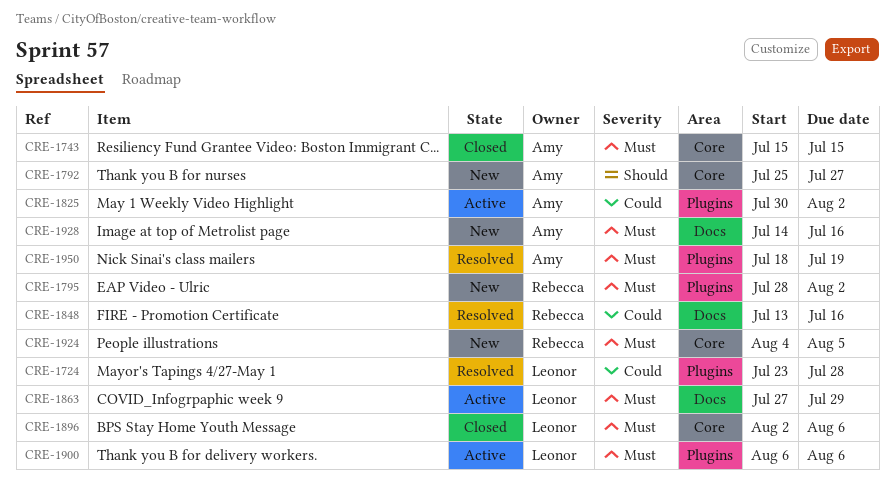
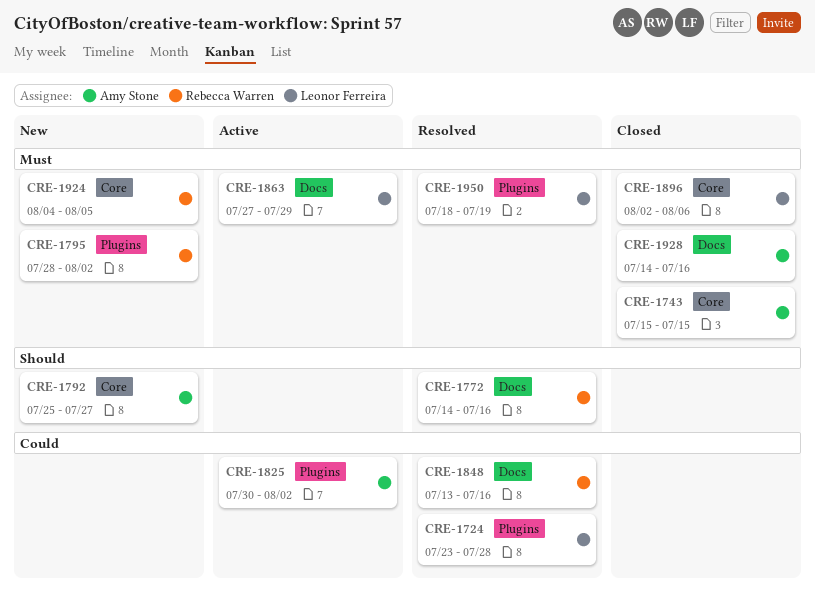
CRE-1772: none -> present
CRE-1900: present -> none
CRE-1928, status: New -> Closed
CRE-1950, owner: Amy Stone -> Leonor Ferreira

